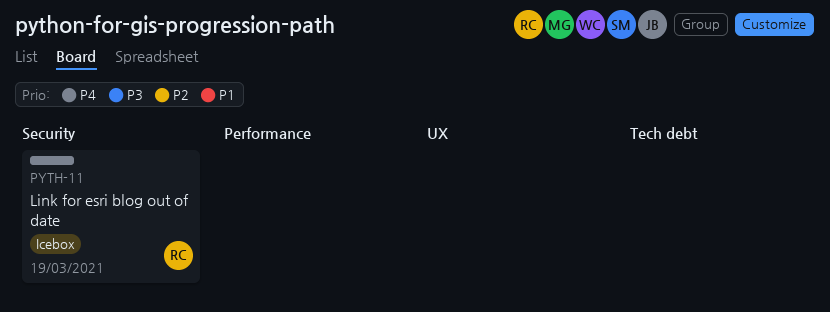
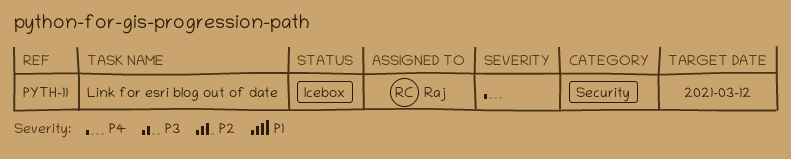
PYTH-11, due: Mar 19 -> Mar 12

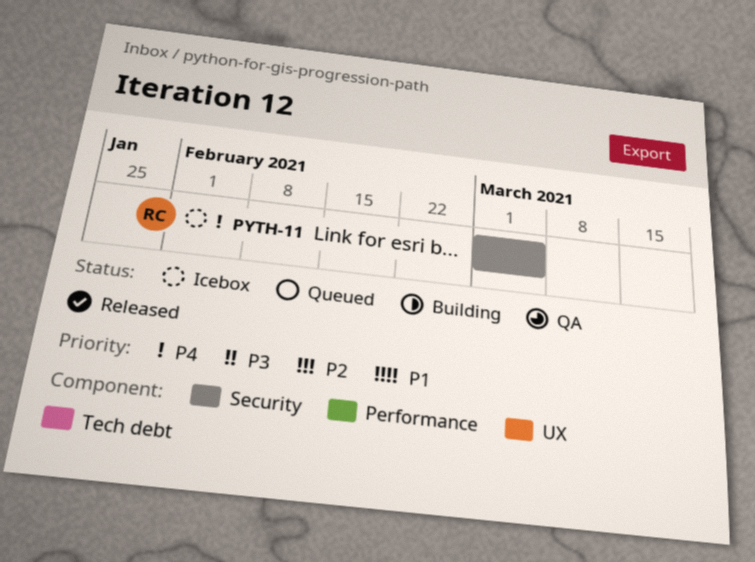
PYTH-11, due: Mar 12 -> Mar 5

